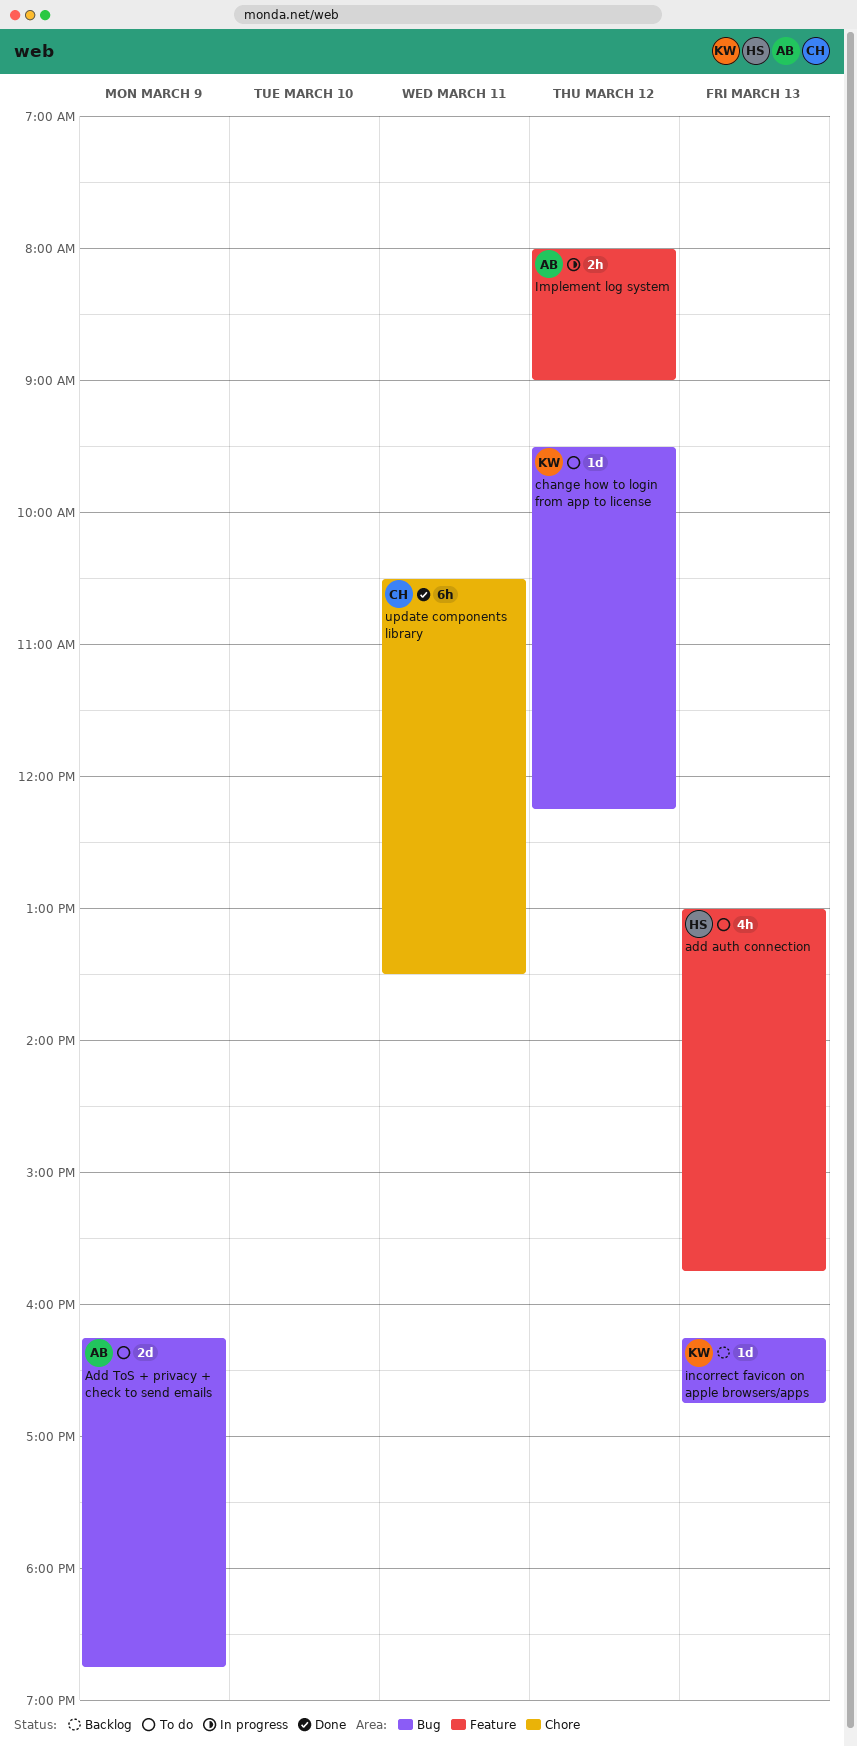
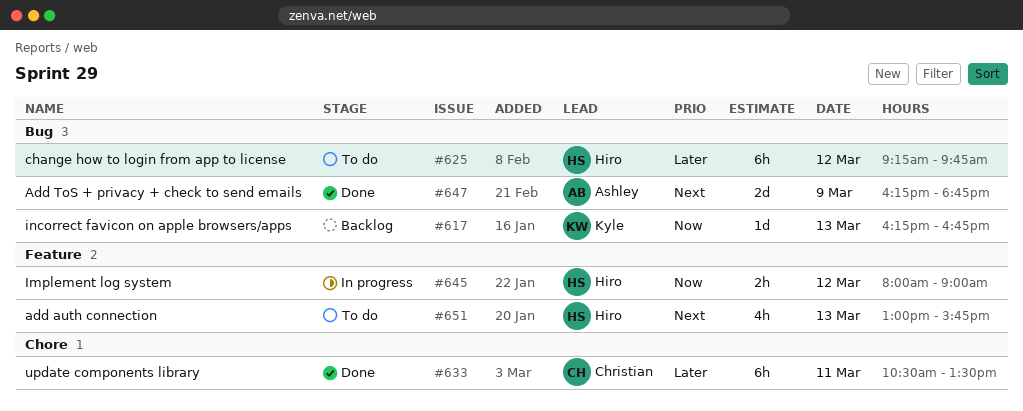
Add ToS + privacy + check to send emails, status: To do -> Done
change how to login from app to license, owner: Kyle -> Hiro
change how to login from app to license, estimate: 1d -> 6h
change how to login from app to license, begins: 09:30 -> 09:15
change how to login from app to license, ends: 12:15 -> 09:45
Implement log system, owner: Ashley -> Hiro

